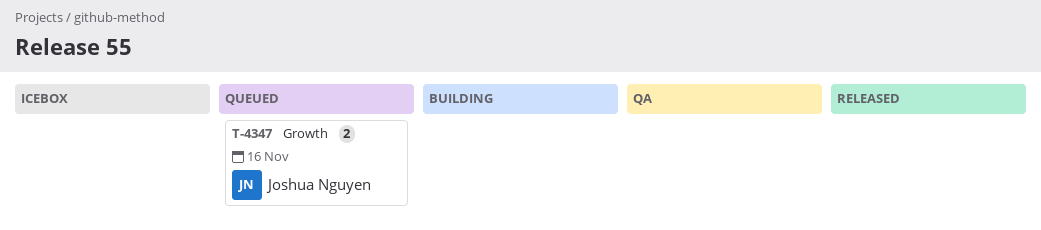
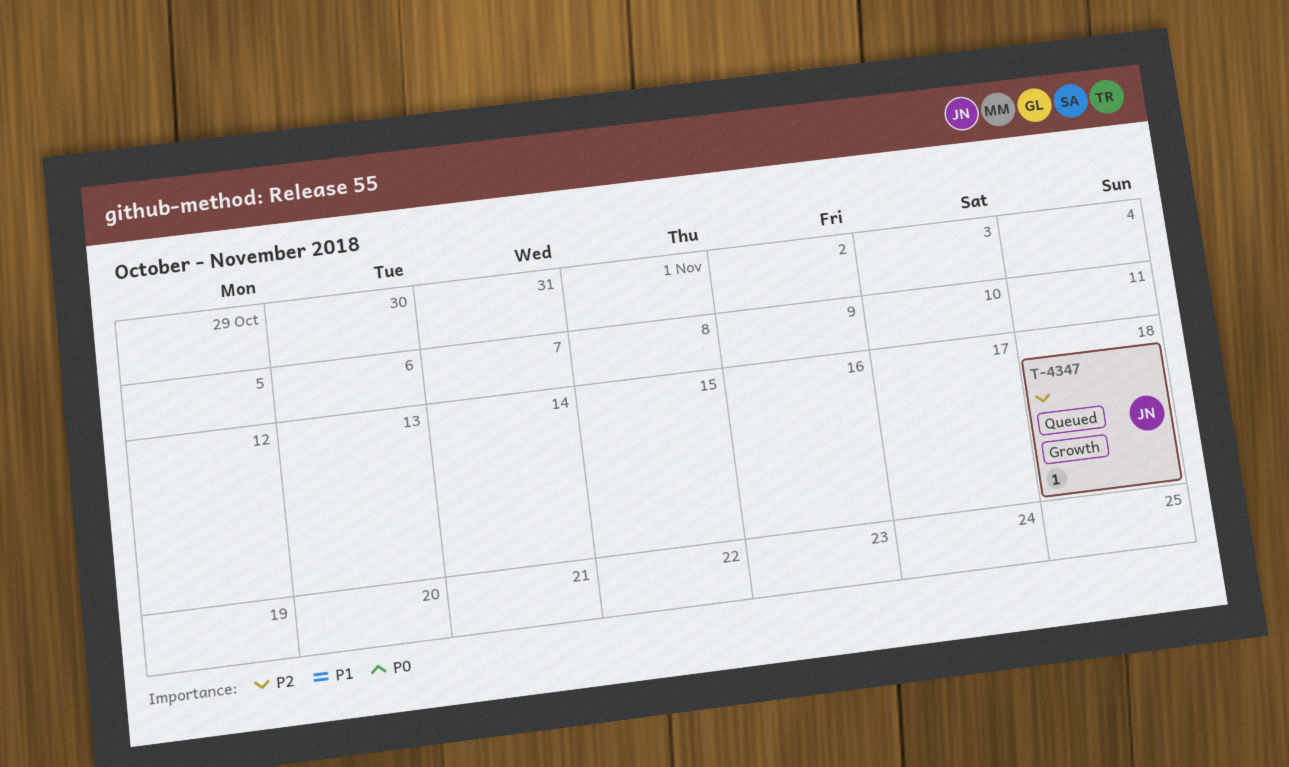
T-4347, estimate: 2 -> 1
T-4347, due: Nov 16 -> Nov 18

